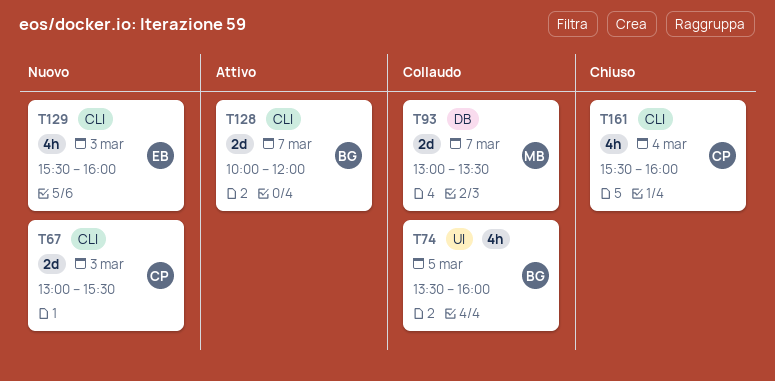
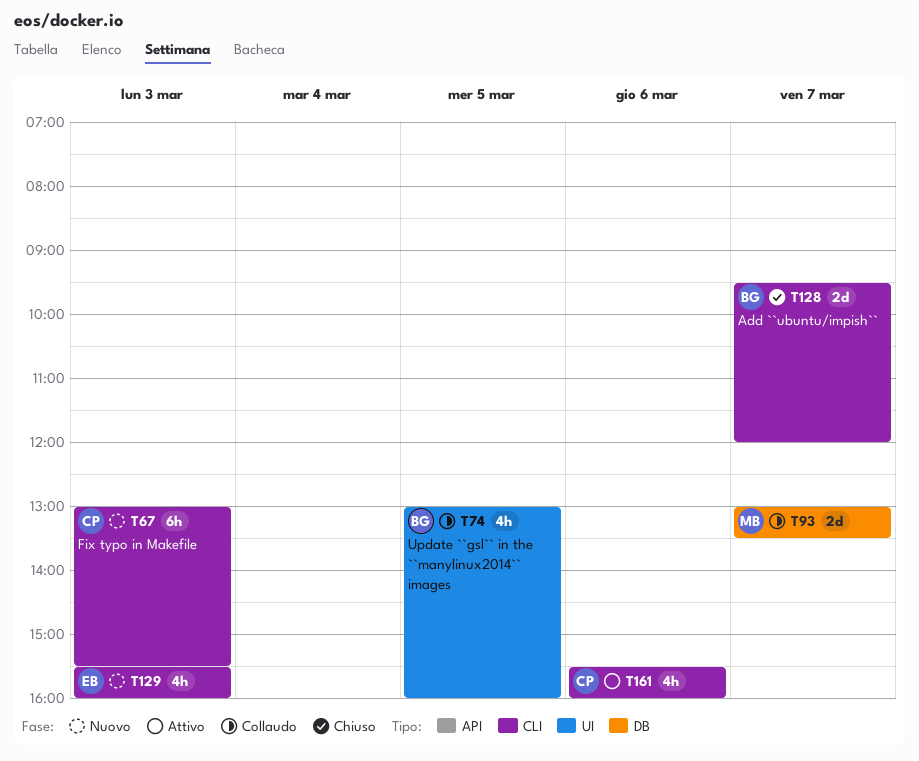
T67, estimate: 2d -> 6h
T74, begins: 13:30 -> 13:00
T128, status: Attivo -> Chiuso
T128, begins: 10:00 -> 09:30
T161, status: Chiuso -> Attivo
T161, day: Mar 4 -> Mar 6

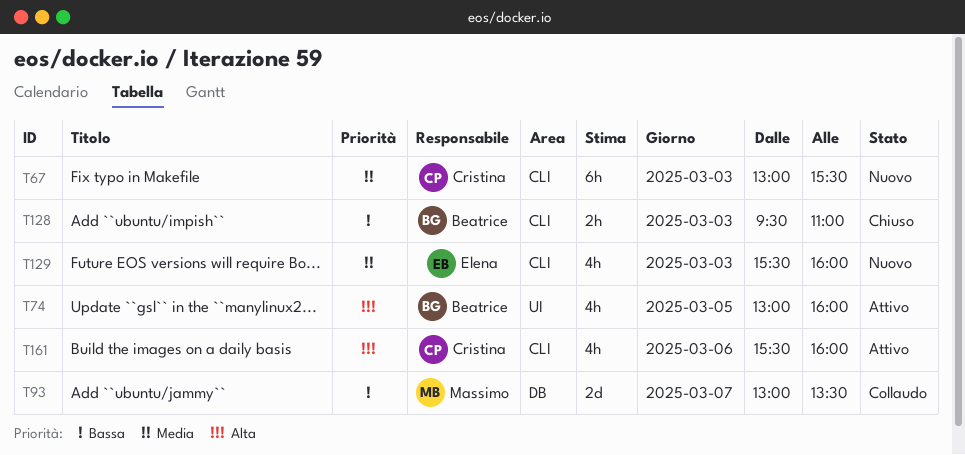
T74, status: Collaudo -> Attivo
T128, estimate: 2d -> 2h
T128, day: Mar 7 -> Mar 3
T128, ends: 12:00 -> 11:00

